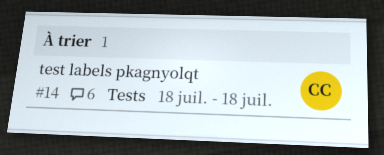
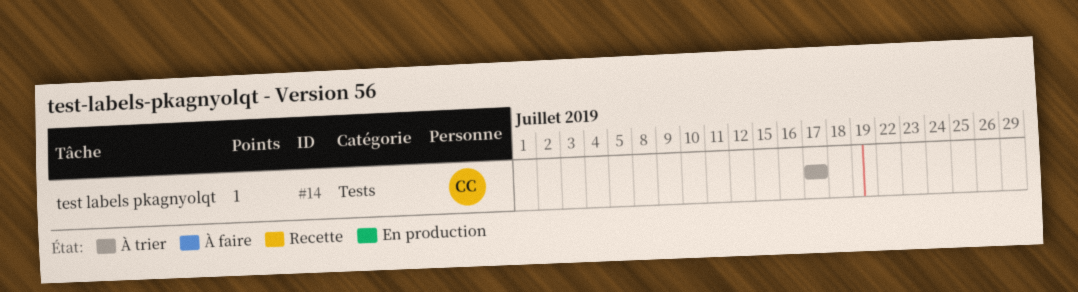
#14, start: Jul 18 -> Jul 17
#14, due: Jul 18 -> Jul 17

